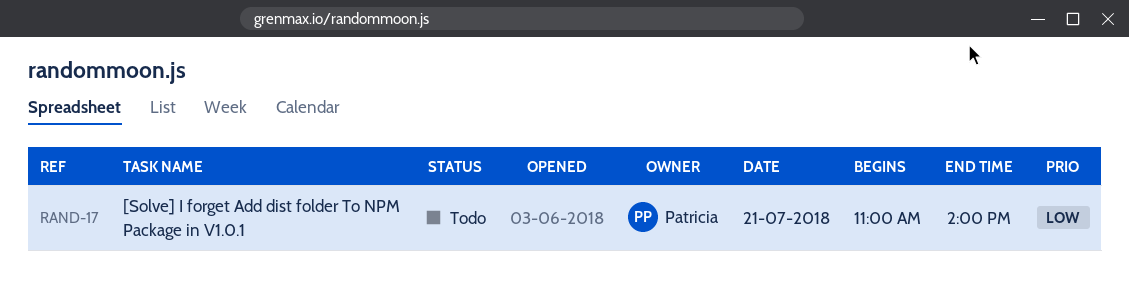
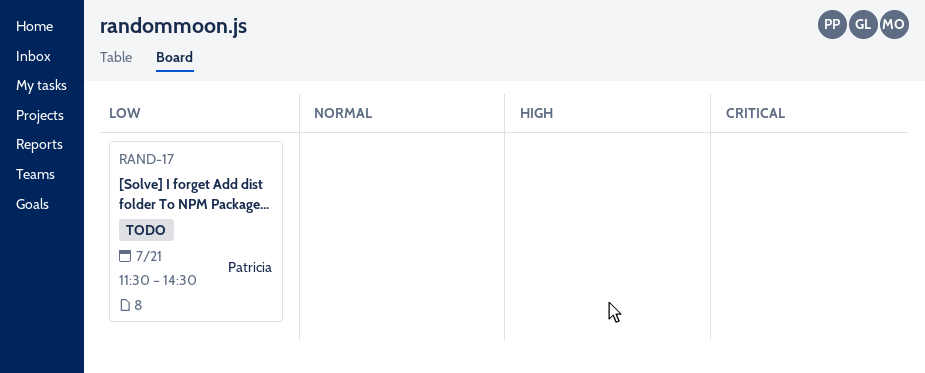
RAND-17, begins: 11:00 -> 11:30
RAND-17, ends: 14:00 -> 14:30

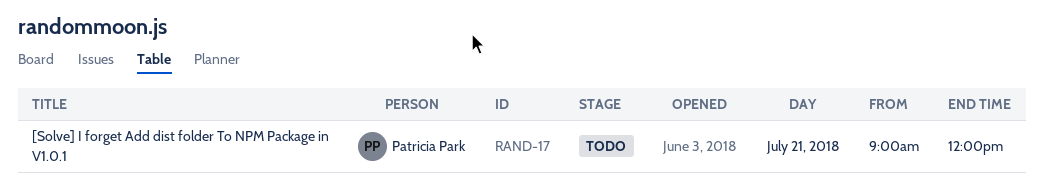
RAND-17, begins: 11:30 -> 09:00
RAND-17, ends: 14:30 -> 12:00

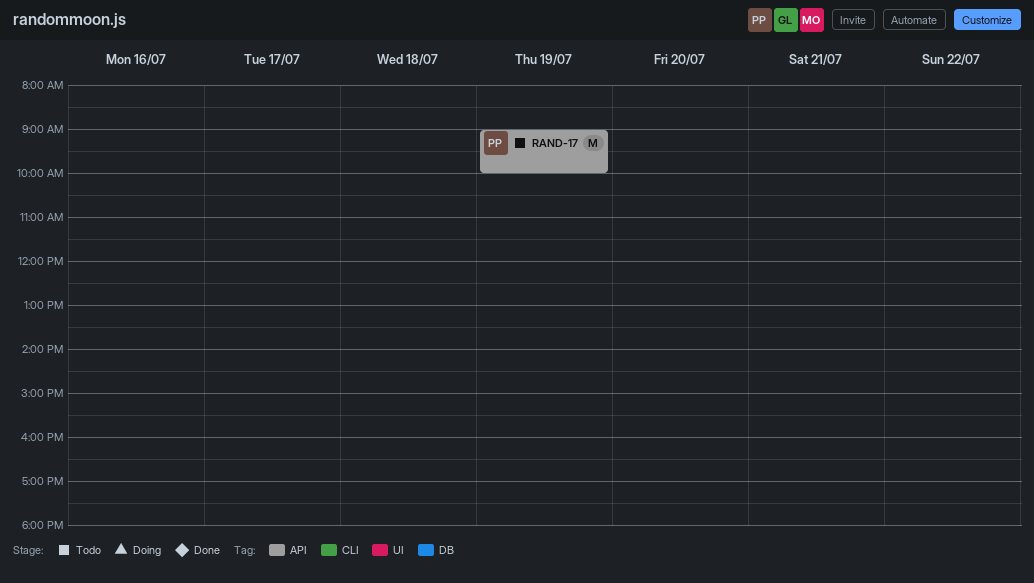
RAND-17, day: Jul 21 -> Jul 19
RAND-17, ends: 12:00 -> 10:00

